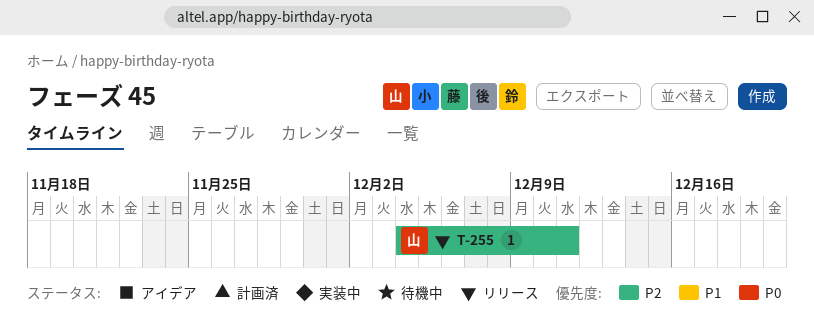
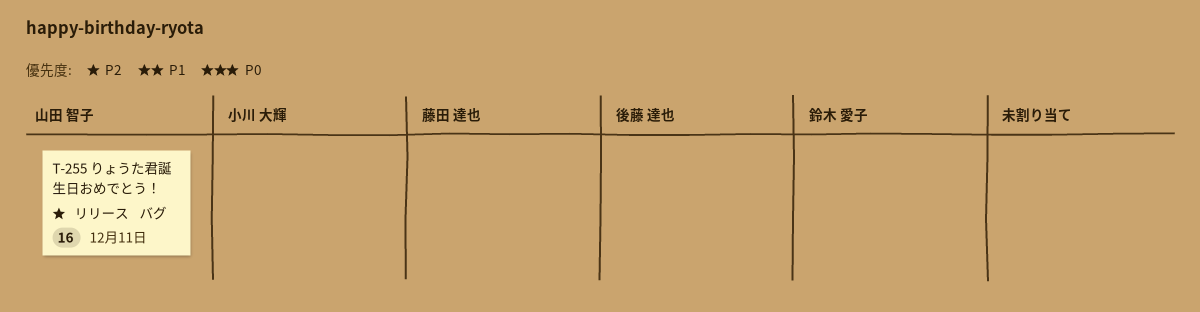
T-255, estimate: 1 -> 16

